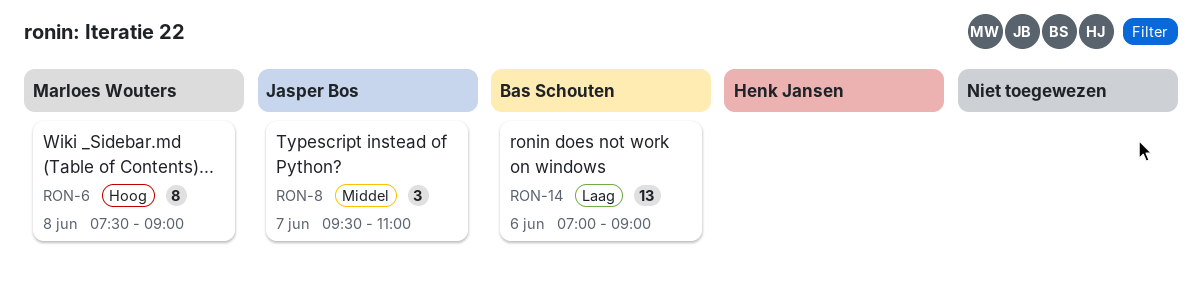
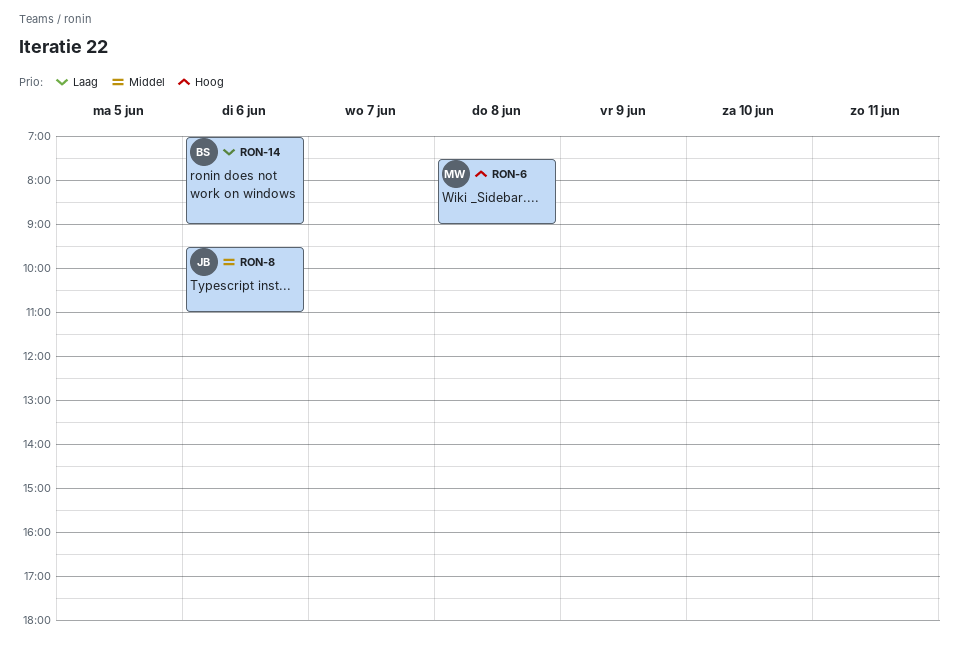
RON-8, day: Jun 7 -> Jun 6

